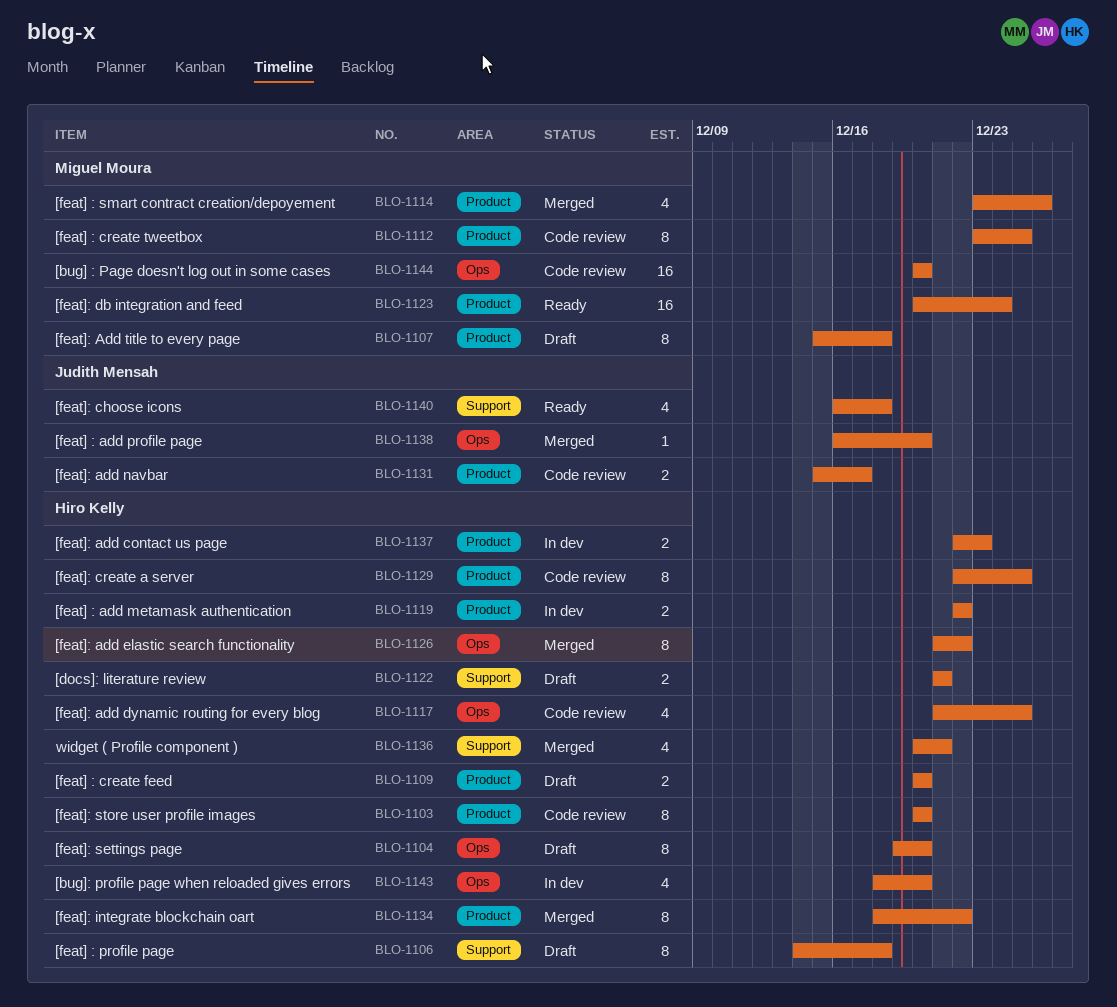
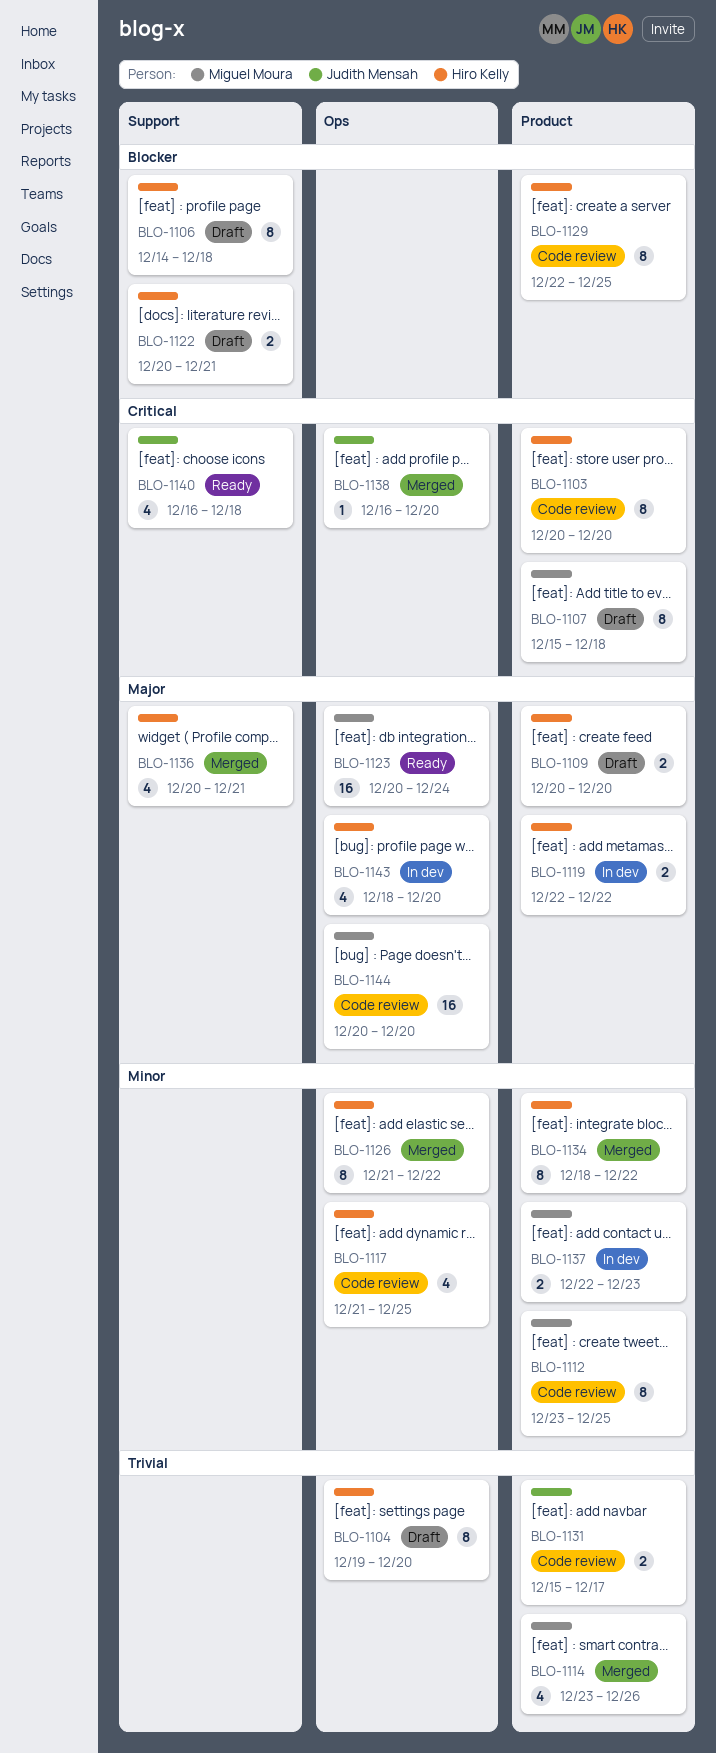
BLO-1122, start: Dec 21 -> Dec 20
BLO-1123, label: Product -> Ops
BLO-1137, owner: Hiro Kelly -> Miguel Moura

